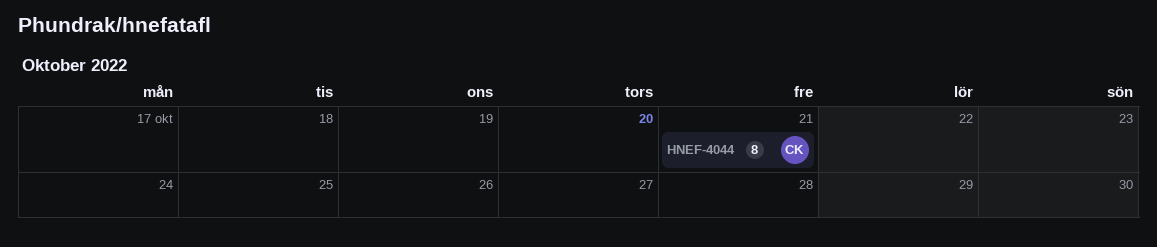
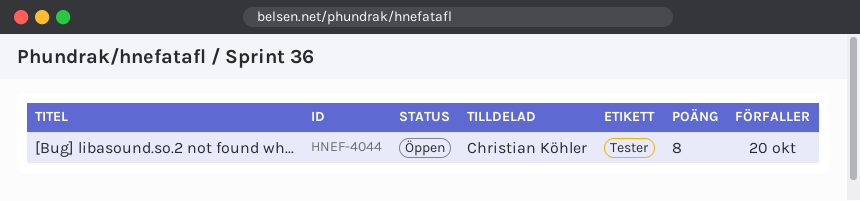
HNEF-4044, due: Oct 21 -> Oct 20

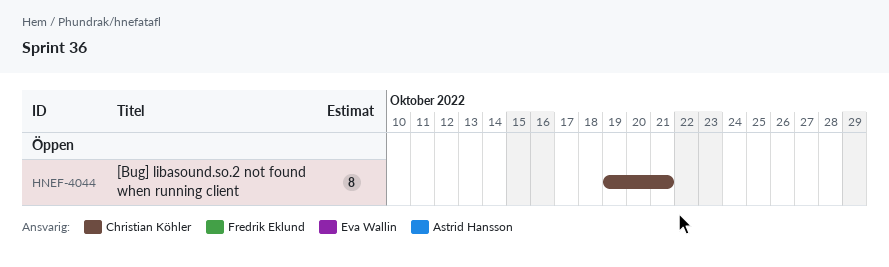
HNEF-4044, due: Oct 20 -> Oct 21

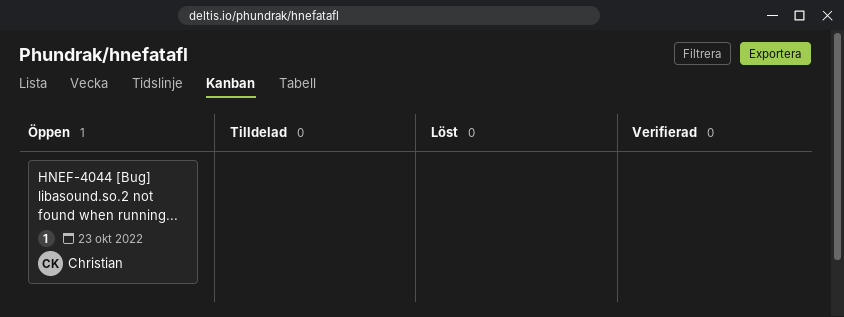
HNEF-4044, estimate: 8 -> 1
HNEF-4044, due: Oct 21 -> Oct 23

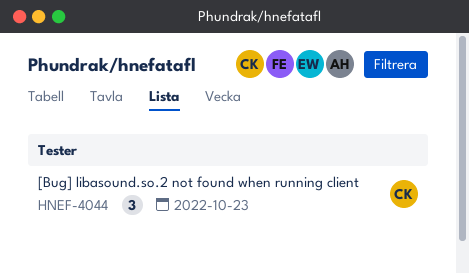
HNEF-4044, estimate: 1 -> 3

